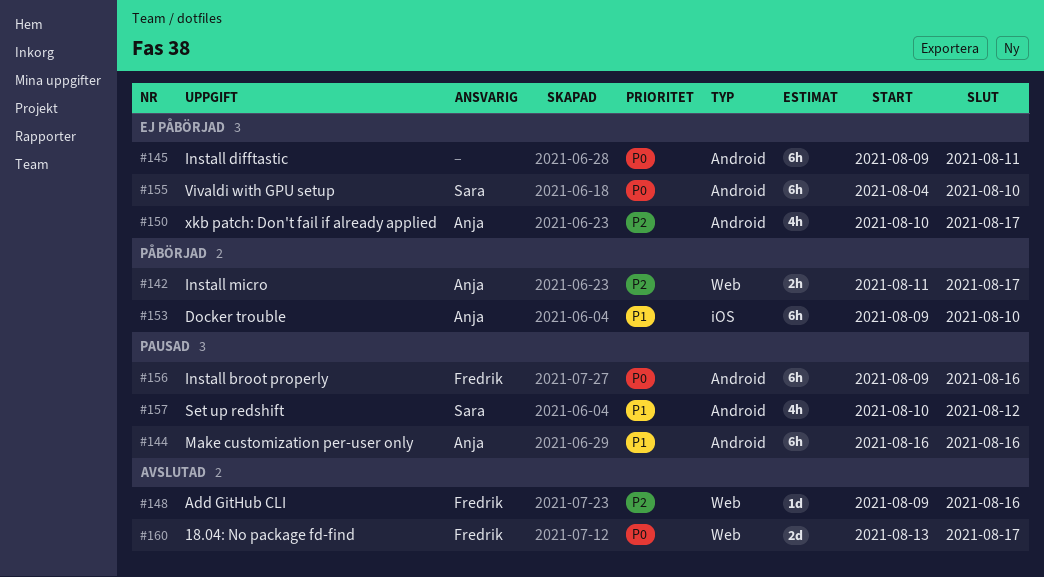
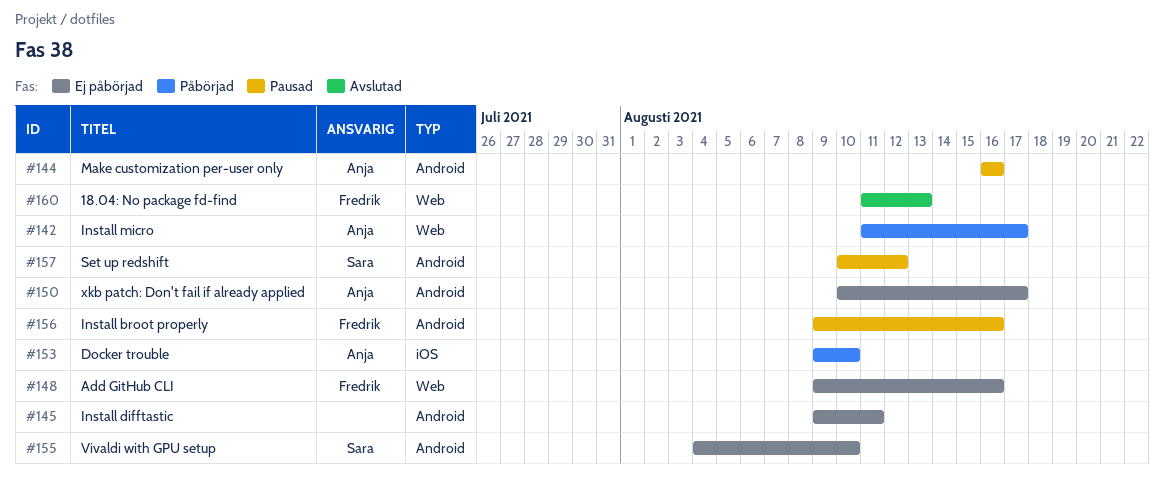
#148, status: Avslutad -> Ej påbörjad
#160, start: Aug 13 -> Aug 11
#160, due: Aug 17 -> Aug 13

